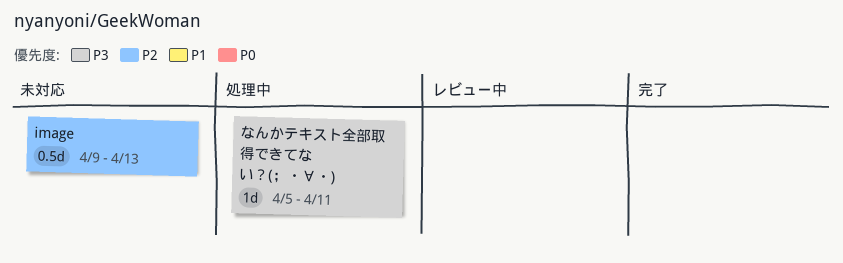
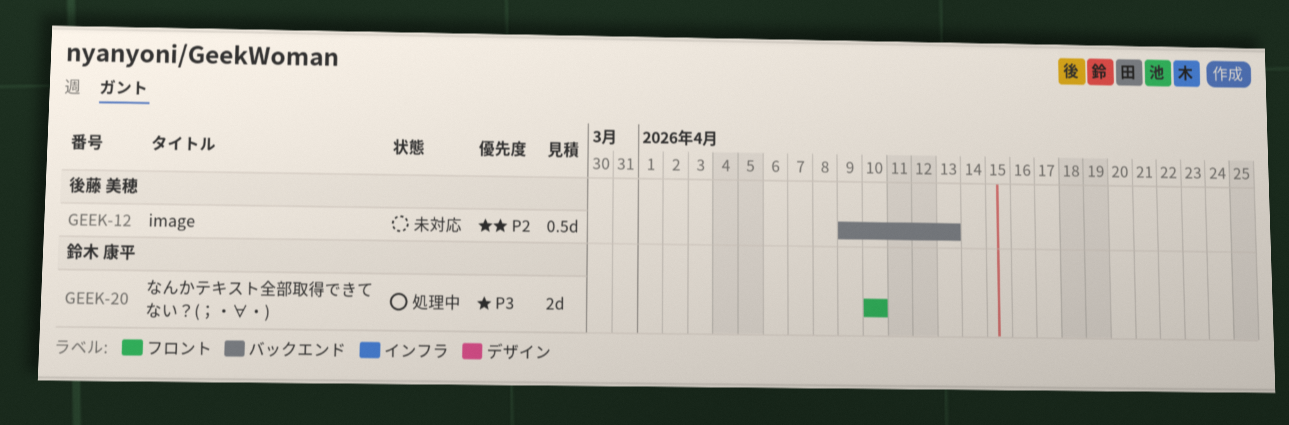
なんかテキスト全部取得できてない？(；・∀・), estimate: 1d -> 2d
なんかテキスト全部取得できてない？(；・∀・), start: Apr 5 -> Apr 10
なんかテキスト全部取得できてない？(；・∀・), due: Apr 11 -> Apr 10

